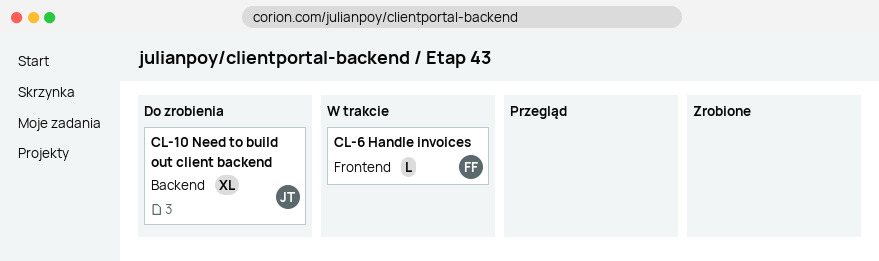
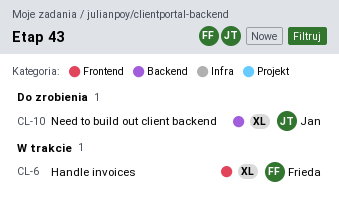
CL-6, estimate: L -> XL

